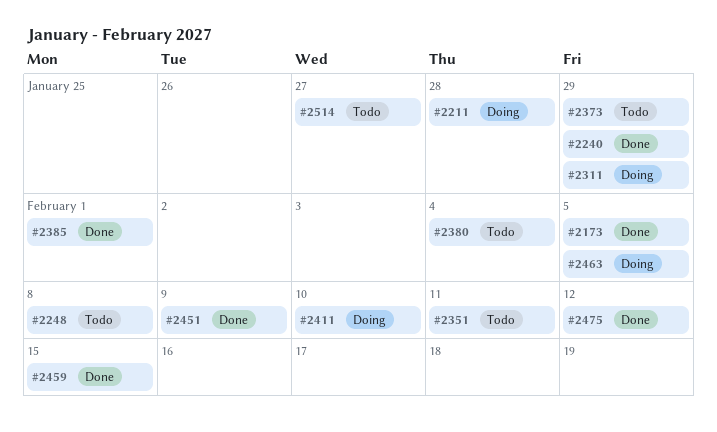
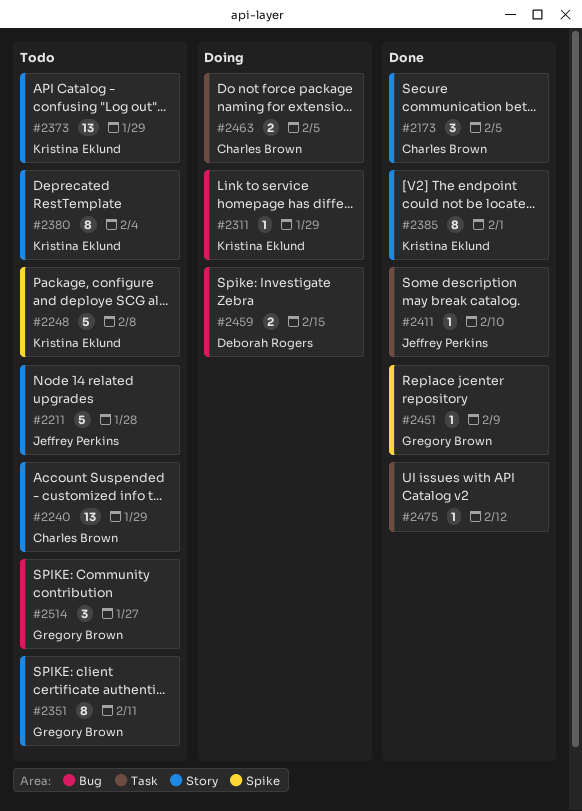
#2211, status: Doing -> Todo
#2240, status: Done -> Todo
#2411, status: Doing -> Done
#2459, status: Done -> Doing

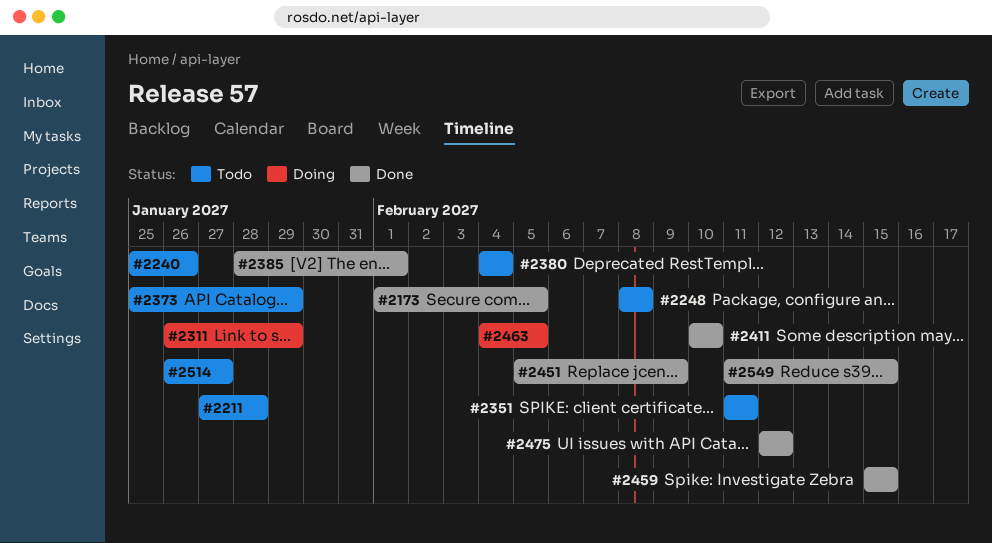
#2240, due: Jan 29 -> Jan 26
#2459, status: Doing -> Done
#2549: none -> present

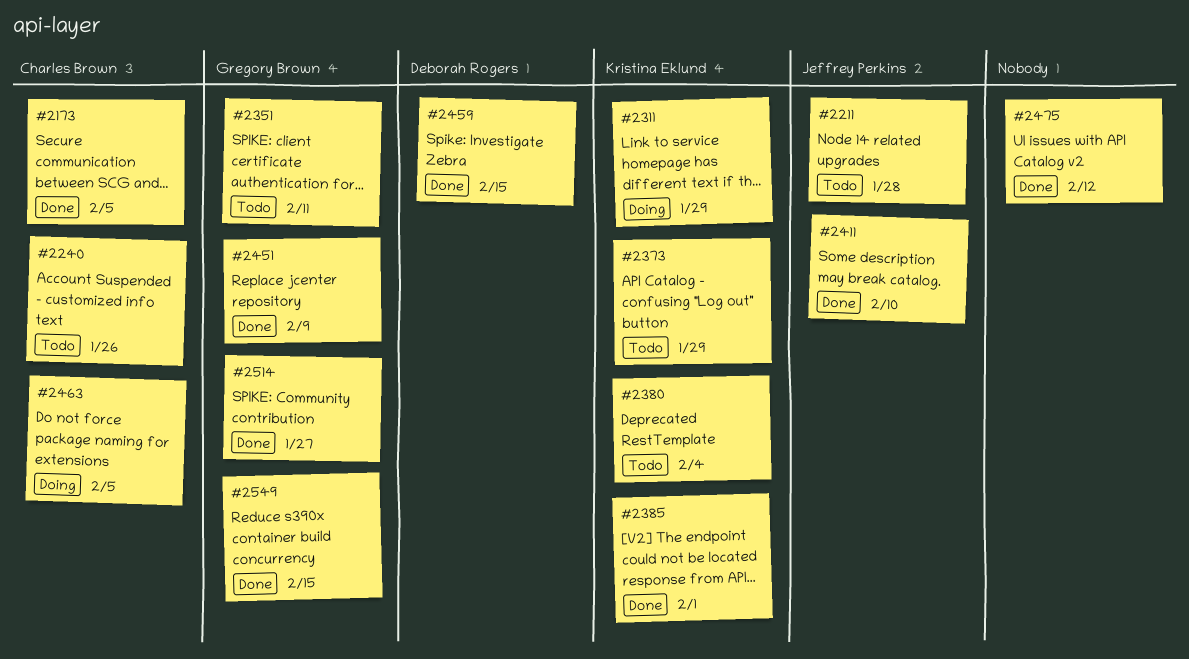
#2248: present -> none
#2514, status: Todo -> Done

